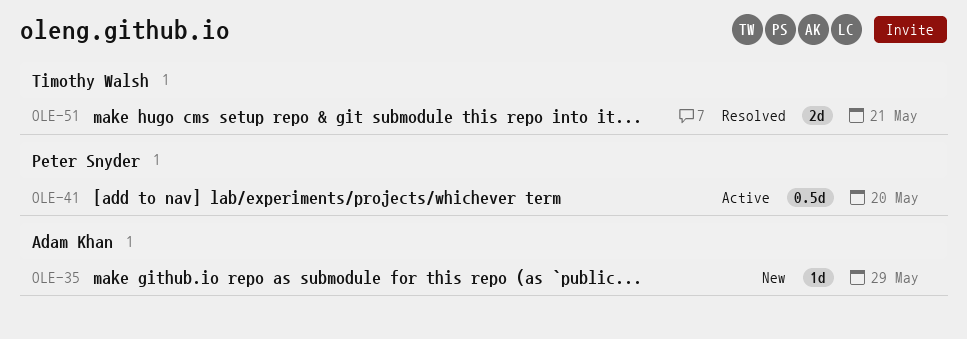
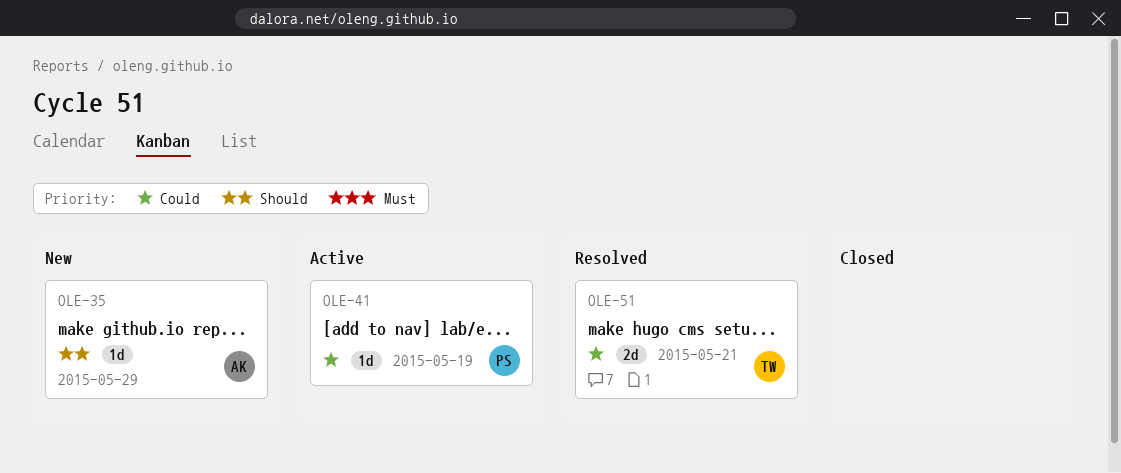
OLE-41, estimate: 0.5d -> 1d
OLE-41, due: May 20 -> May 19

